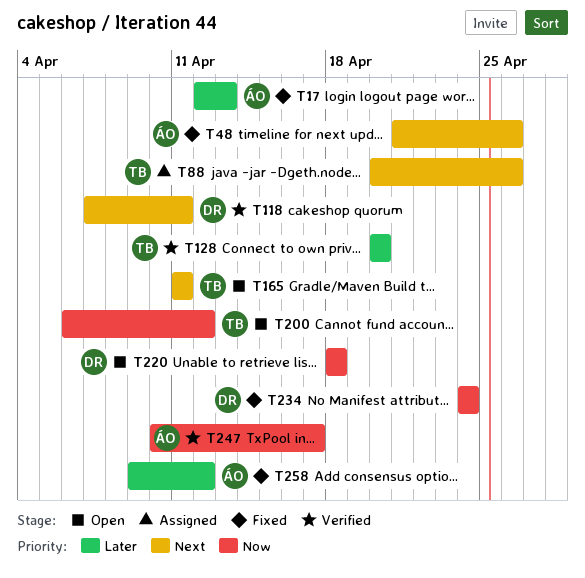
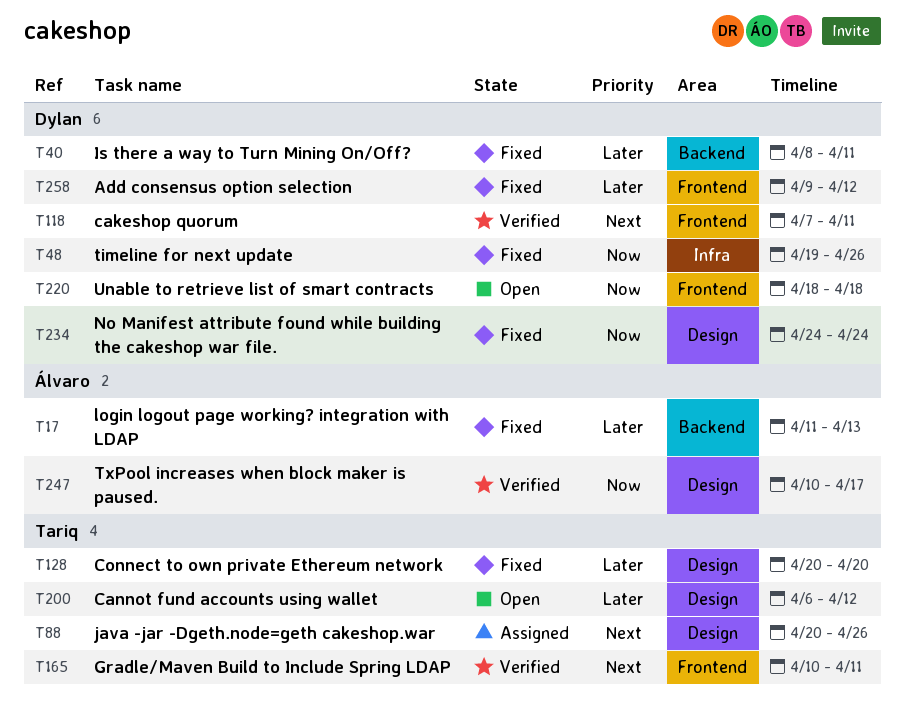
T17, start: Apr 12 -> Apr 11
T40: none -> present
T48, owner: Álvaro -> Dylan
T48, priority: Next -> Now
T48, start: Apr 21 -> Apr 19
T128, status: Verified -> Fixed
T165, status: Open -> Verified
T165, start: Apr 11 -> Apr 10
T200, priority: Now -> Later
T258, owner: Álvaro -> Dylan

